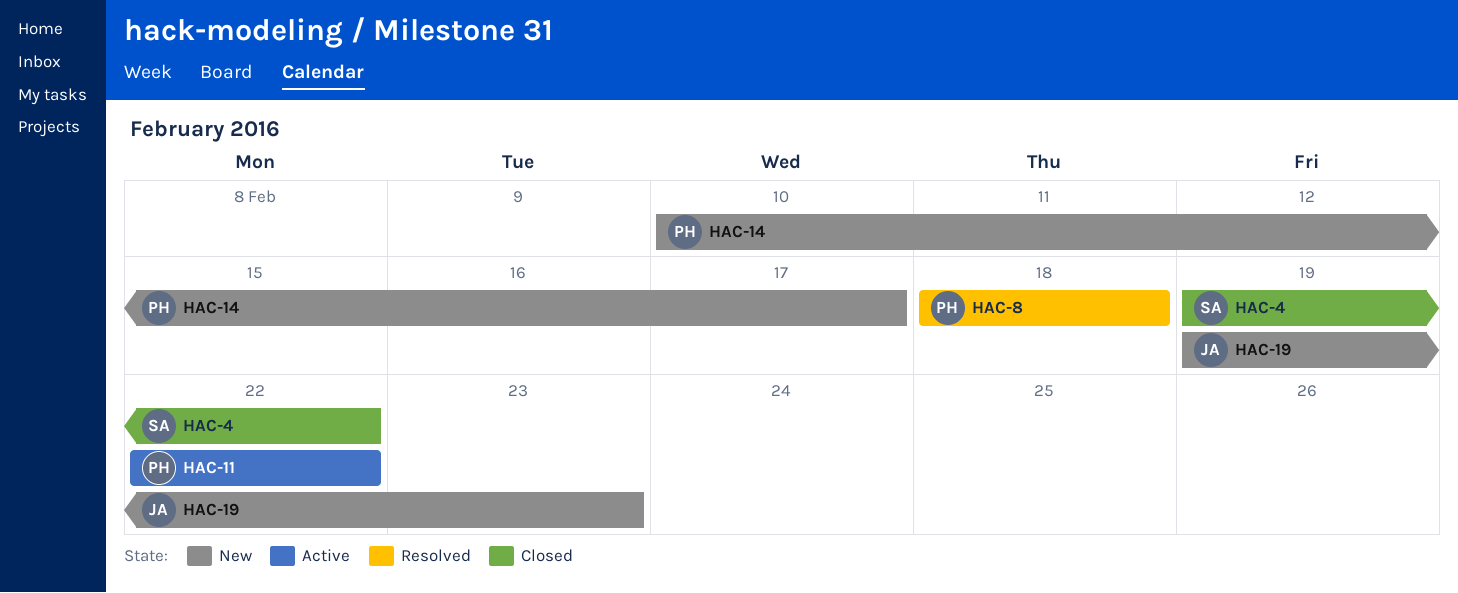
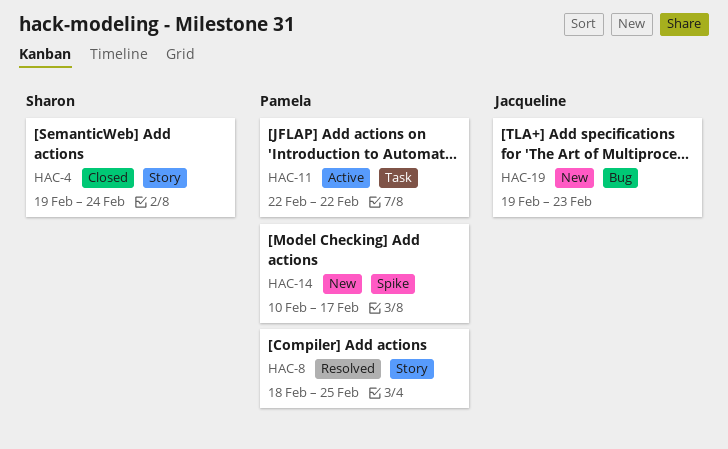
HAC-4, due: Feb 22 -> Feb 24
HAC-8, due: Feb 18 -> Feb 25

